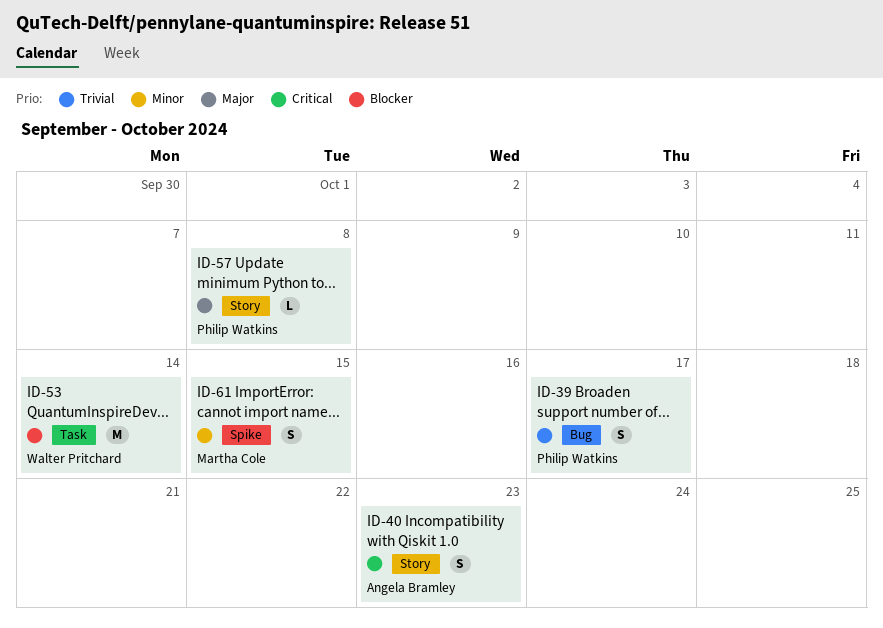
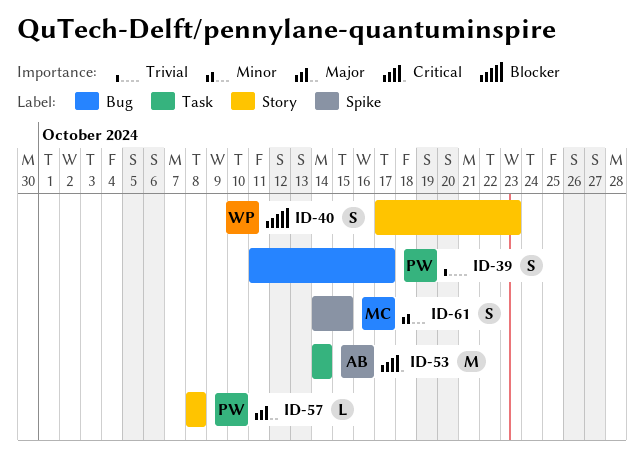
ID-40, owner: Angela Bramley -> Walter Pritchard
ID-40, priority: Critical -> Blocker
ID-53, owner: Walter Pritchard -> Angela Bramley
ID-53, priority: Blocker -> Critical

